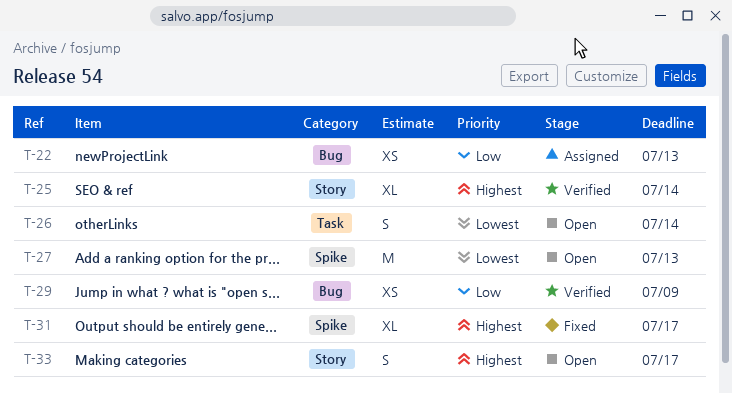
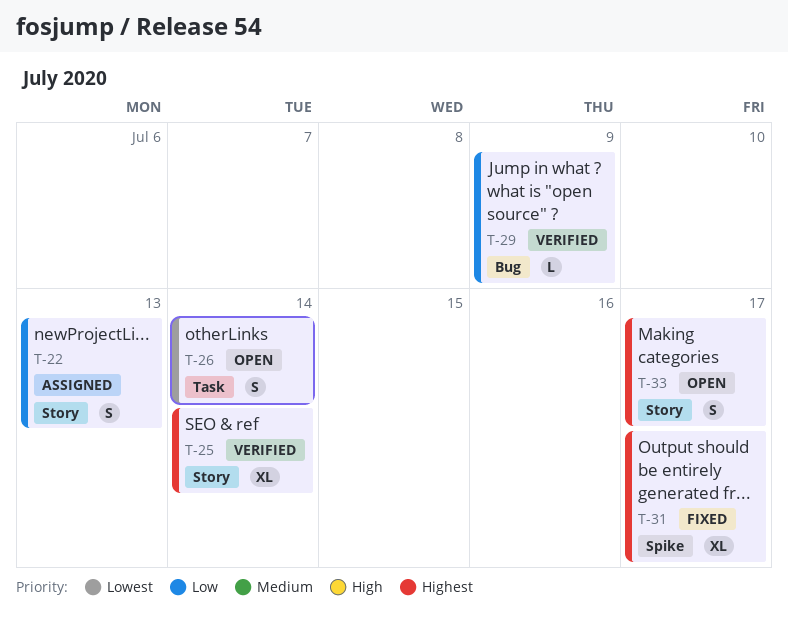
T-22, label: Bug -> Story
T-22, estimate: XS -> S
T-27: present -> none
T-29, estimate: XS -> L

